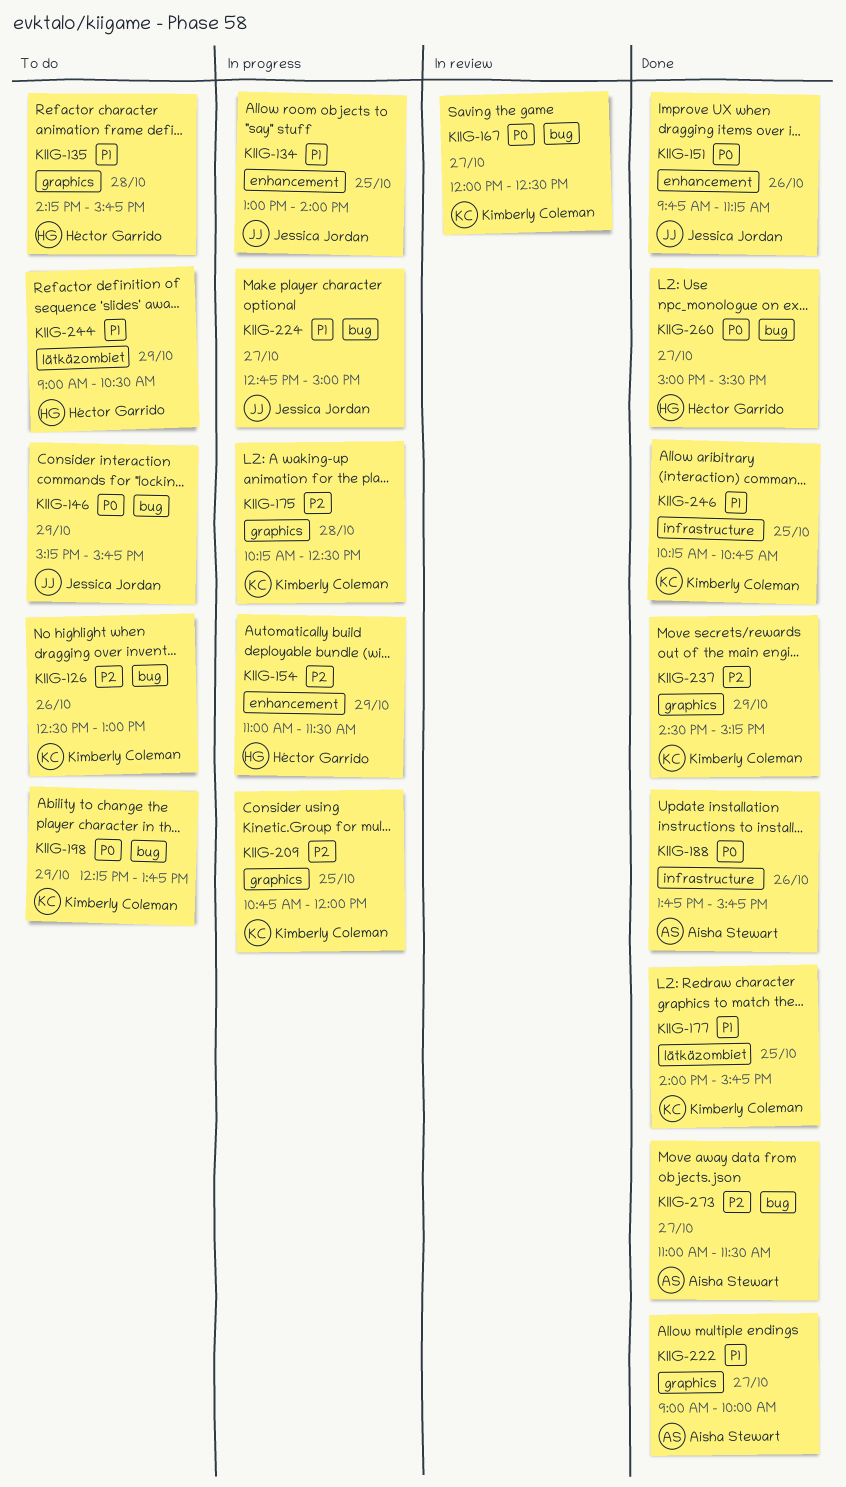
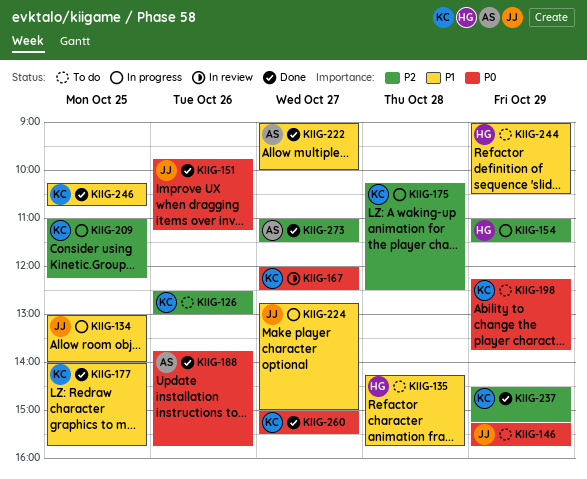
KIIG-209, begins: 10:45 -> 11:00
KIIG-209, ends: 12:00 -> 12:15
KIIG-260, owner: Héctor Garrido -> Kimberly Coleman

